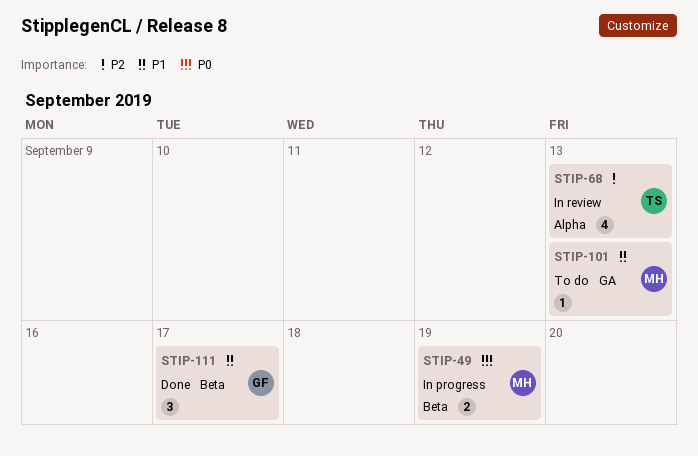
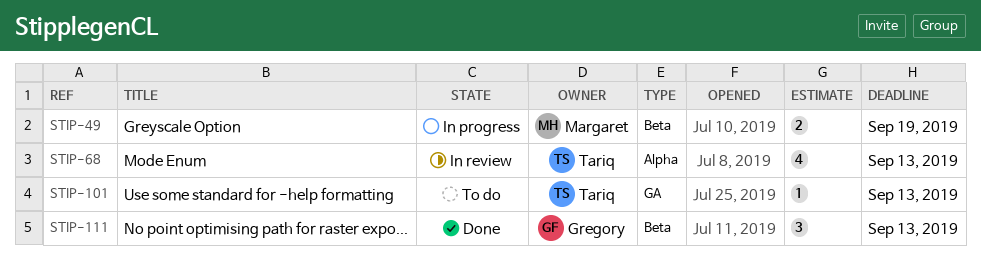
STIP-101, owner: Margaret -> Tariq
STIP-111, due: Sep 17 -> Sep 13

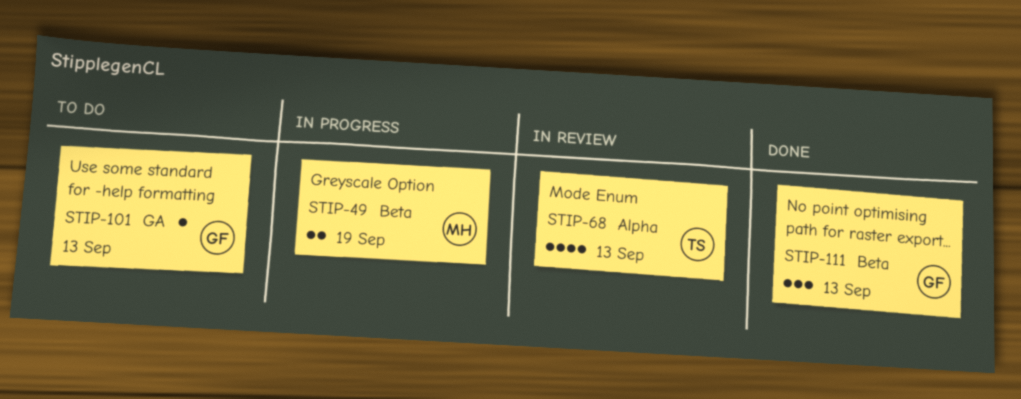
STIP-101, owner: Tariq -> Gregory

